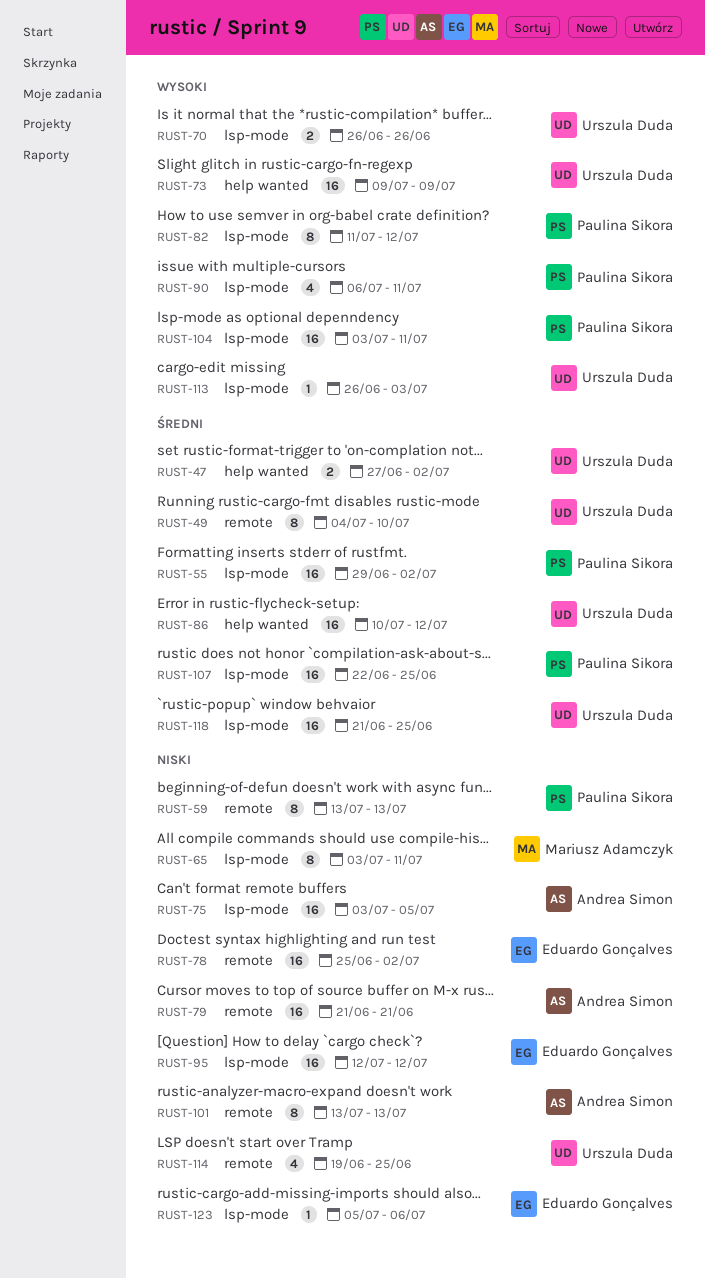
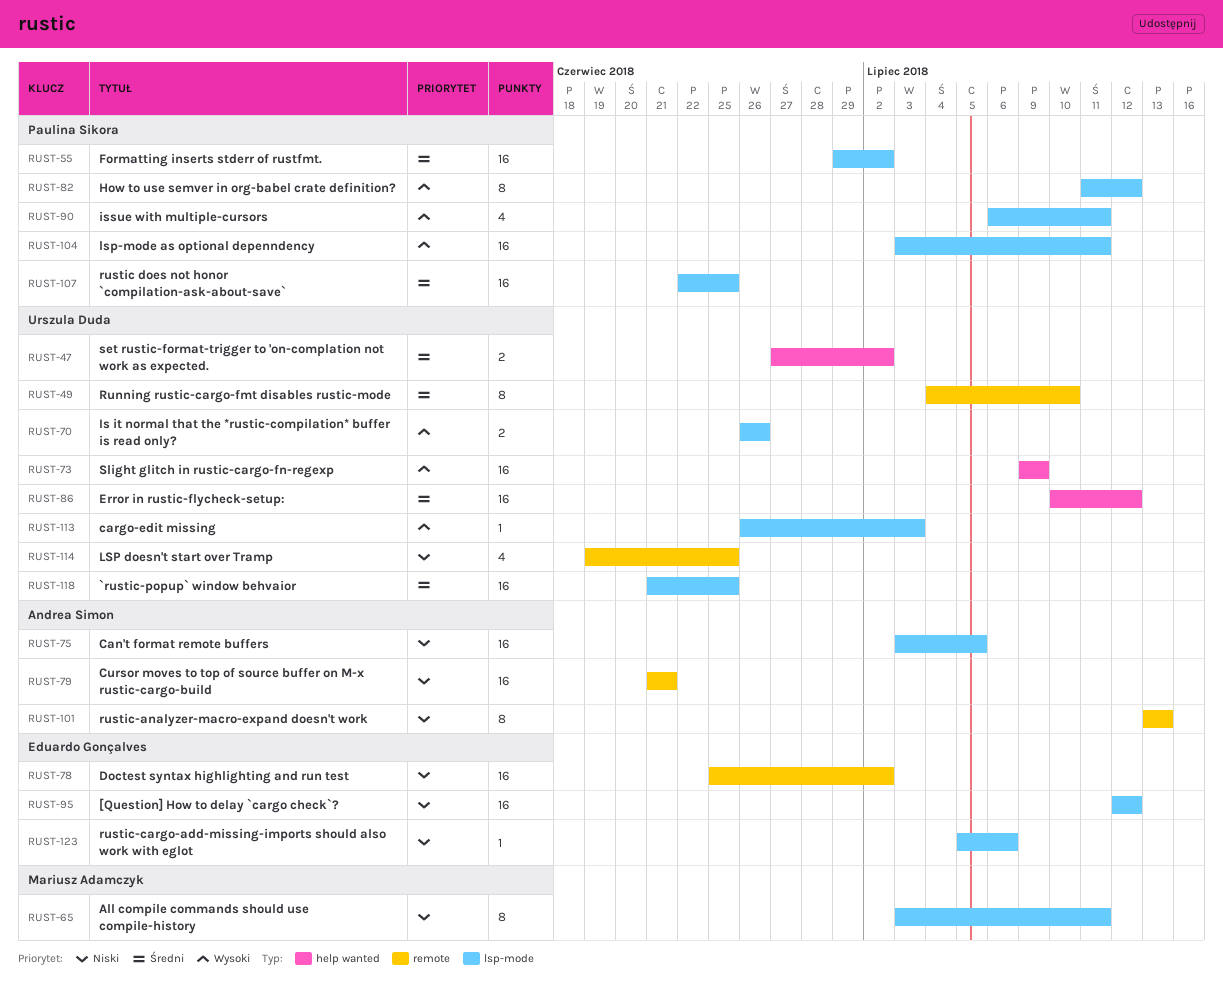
RUST-59: present -> none

